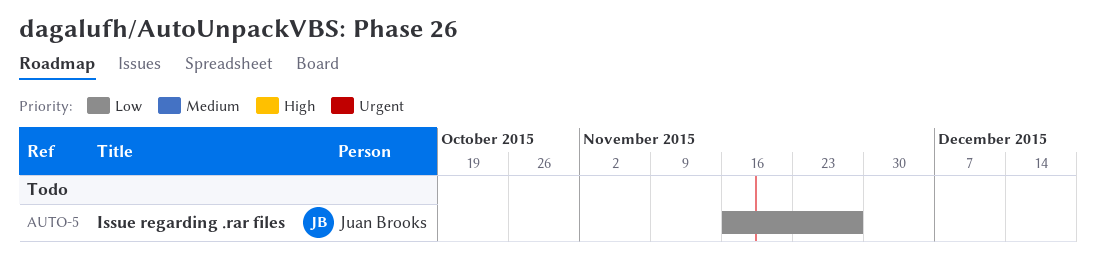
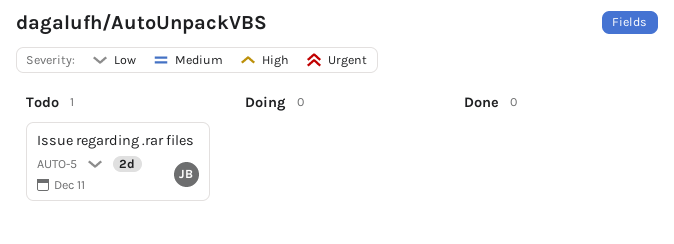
AUTO-5, due: Nov 27 -> Dec 11

